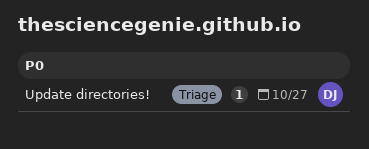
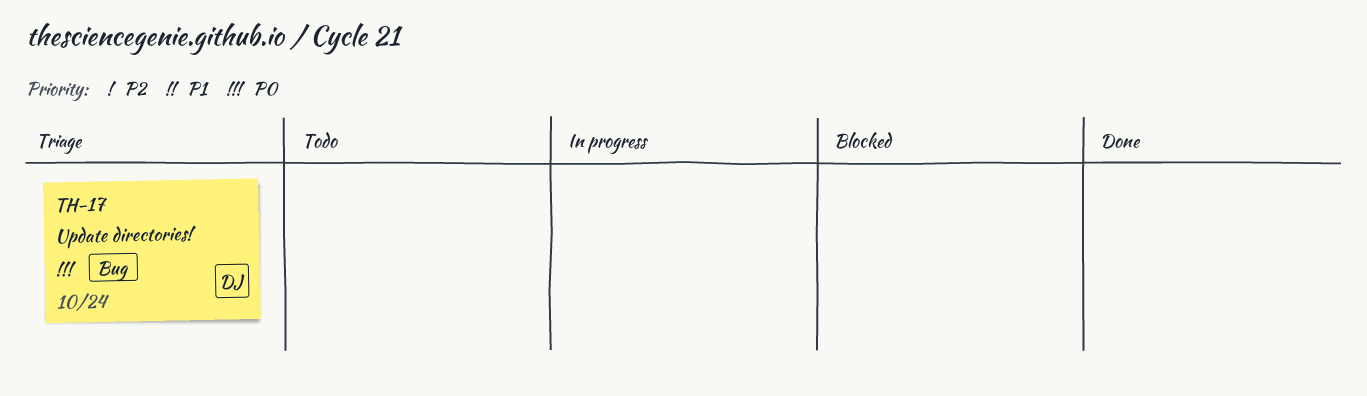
Update directories!, due: Oct 27 -> Oct 24

